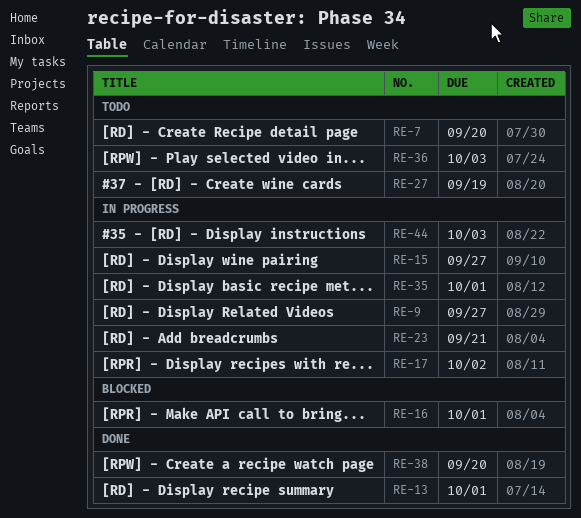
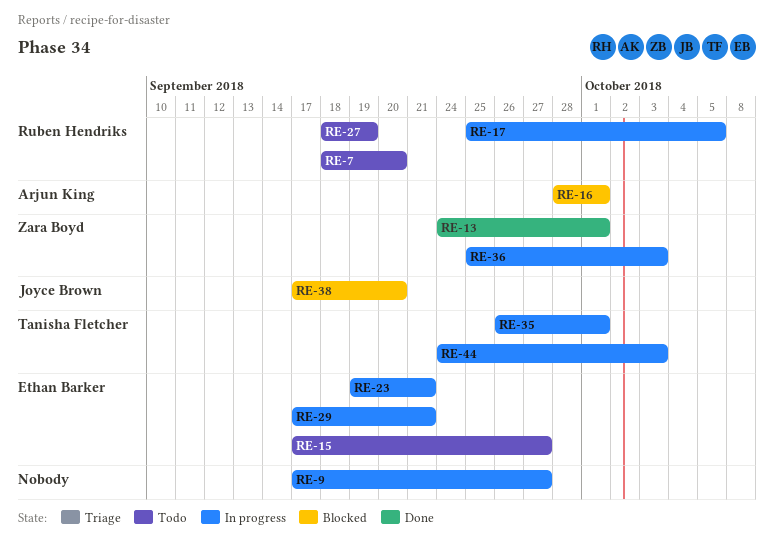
RE-15, status: In progress -> Todo
RE-17, due: Oct 2 -> Oct 5
RE-29: none -> present
RE-36, status: Todo -> In progress
RE-38, status: Done -> Blocked

